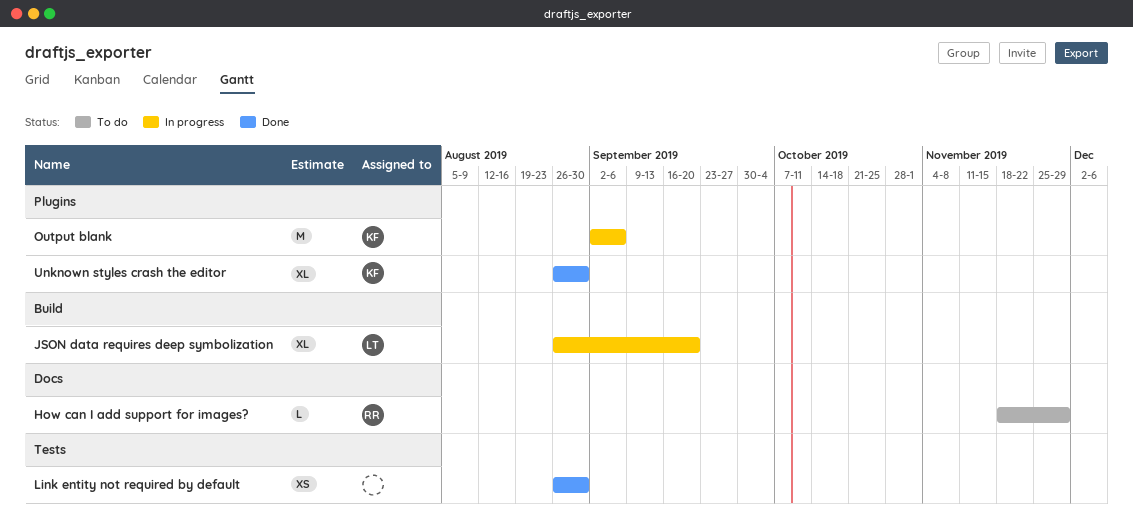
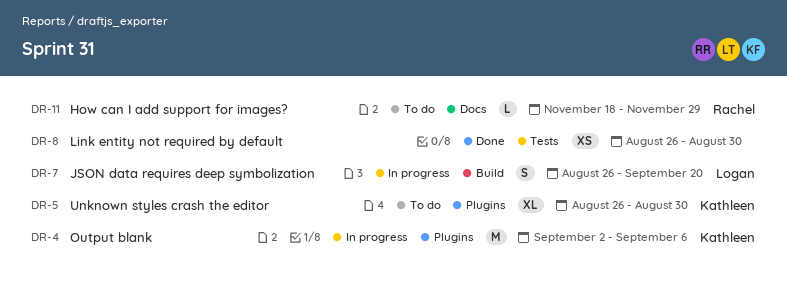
JSON data requires deep symbolization, estimate: XL -> S
Unknown styles crash the editor, status: Done -> To do

